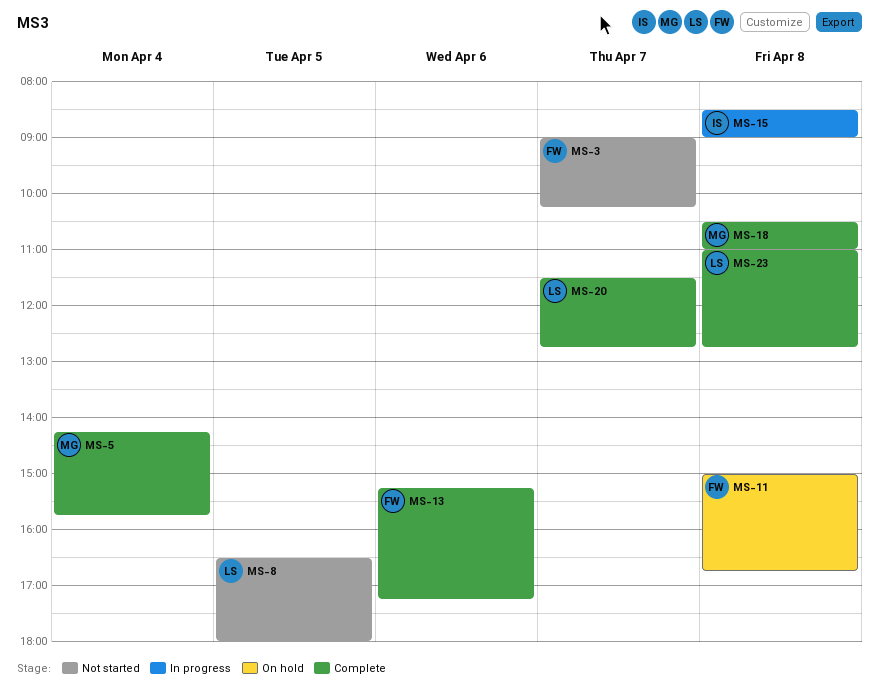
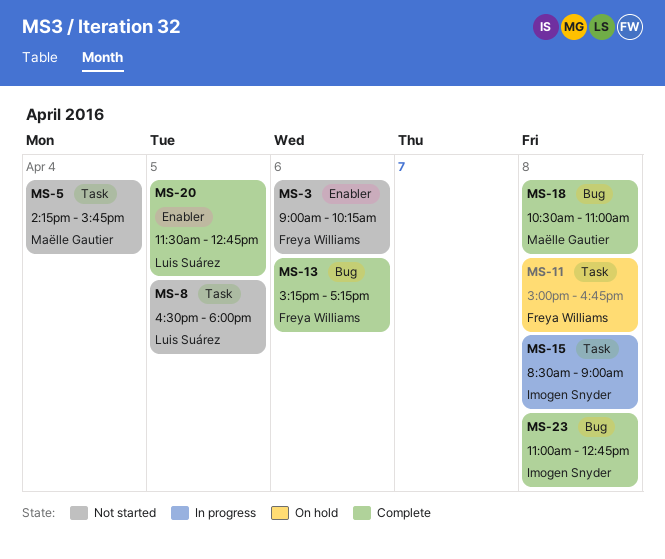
MS-3, day: Apr 7 -> Apr 6
MS-5, status: Complete -> Not started
MS-20, day: Apr 7 -> Apr 5
MS-23, owner: Luis Suárez -> Imogen Snyder

